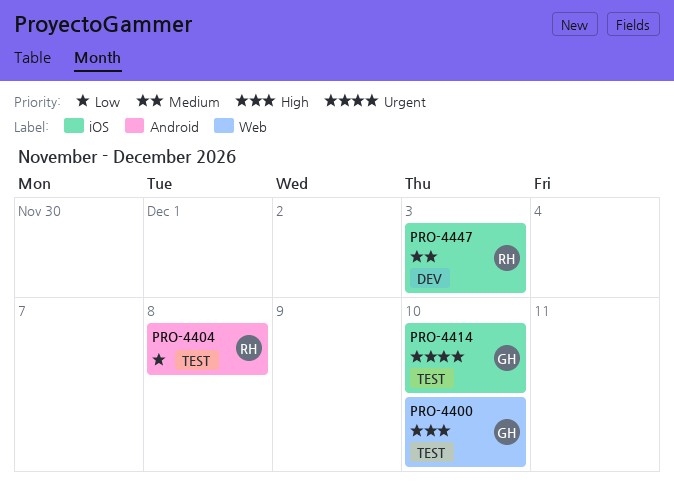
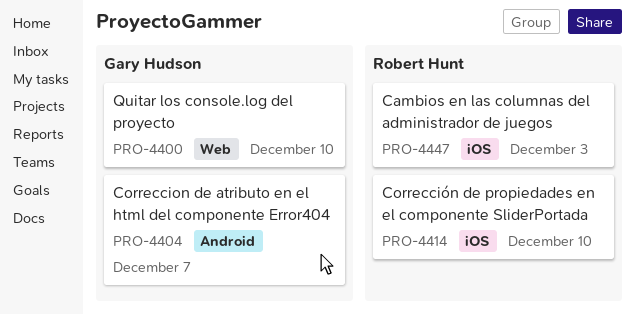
PRO-4404, owner: Robert Hunt -> Gary Hudson
PRO-4404, due: Dec 8 -> Dec 7
PRO-4414, owner: Gary Hudson -> Robert Hunt

